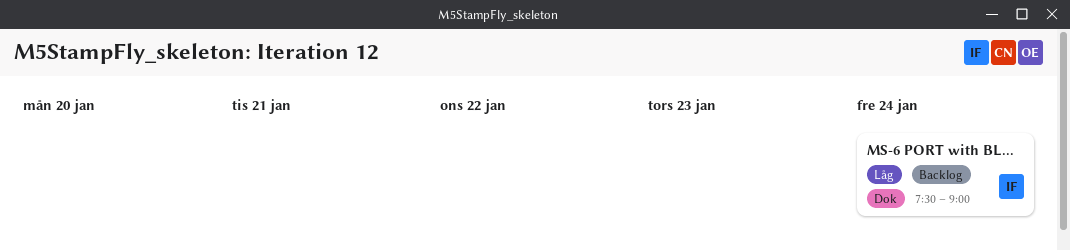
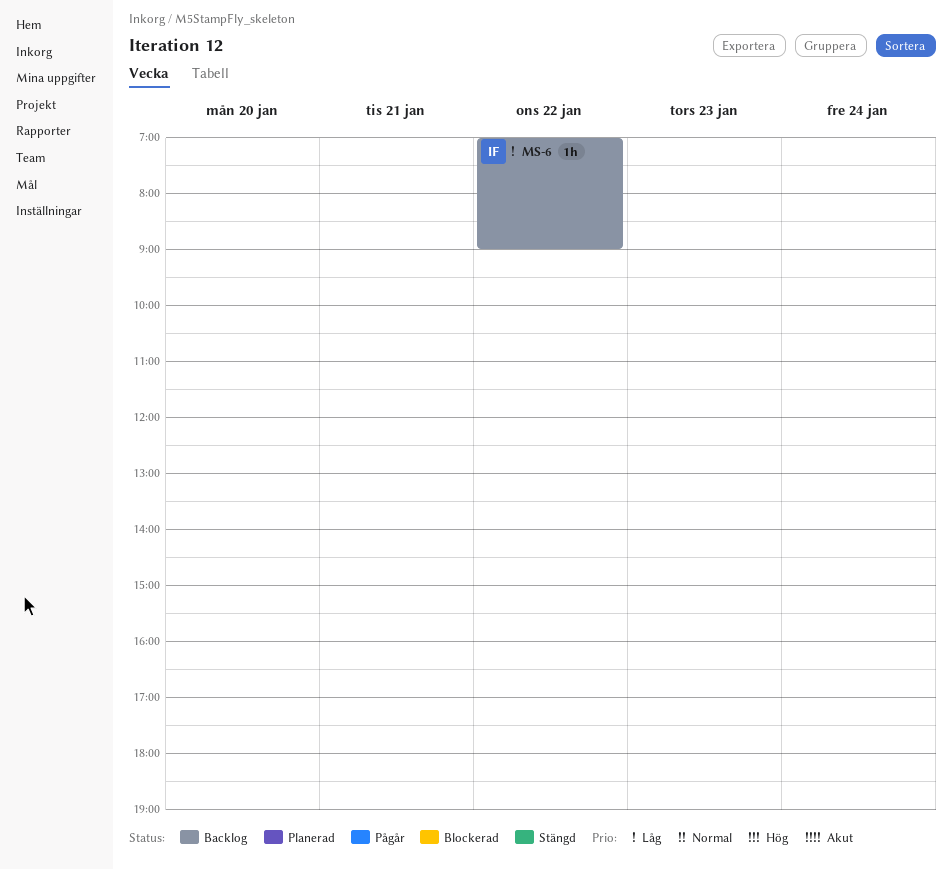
MS-6, day: Jan 24 -> Jan 22
MS-6, begins: 07:30 -> 07:00

